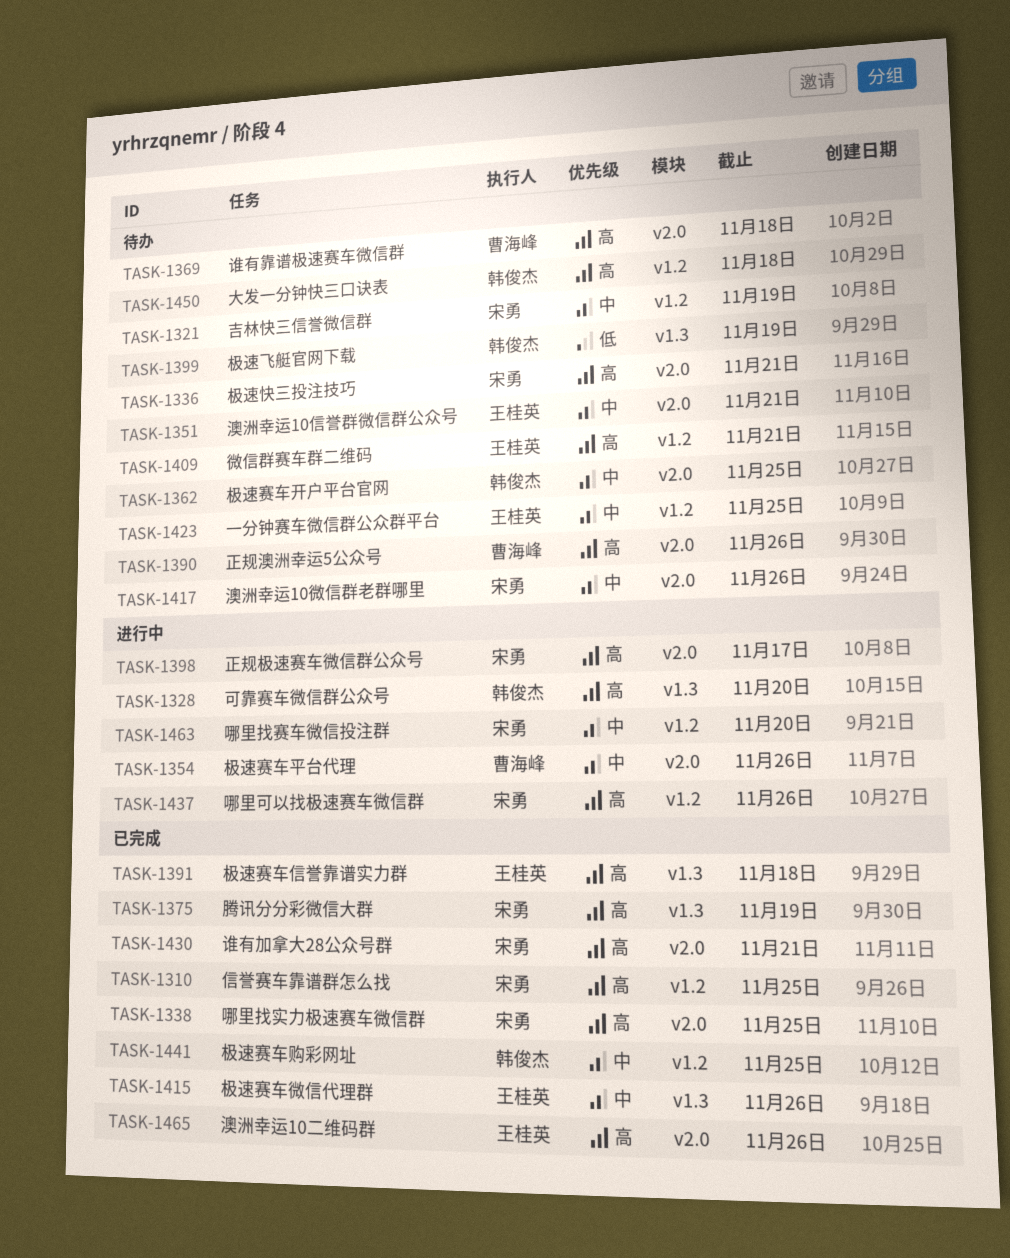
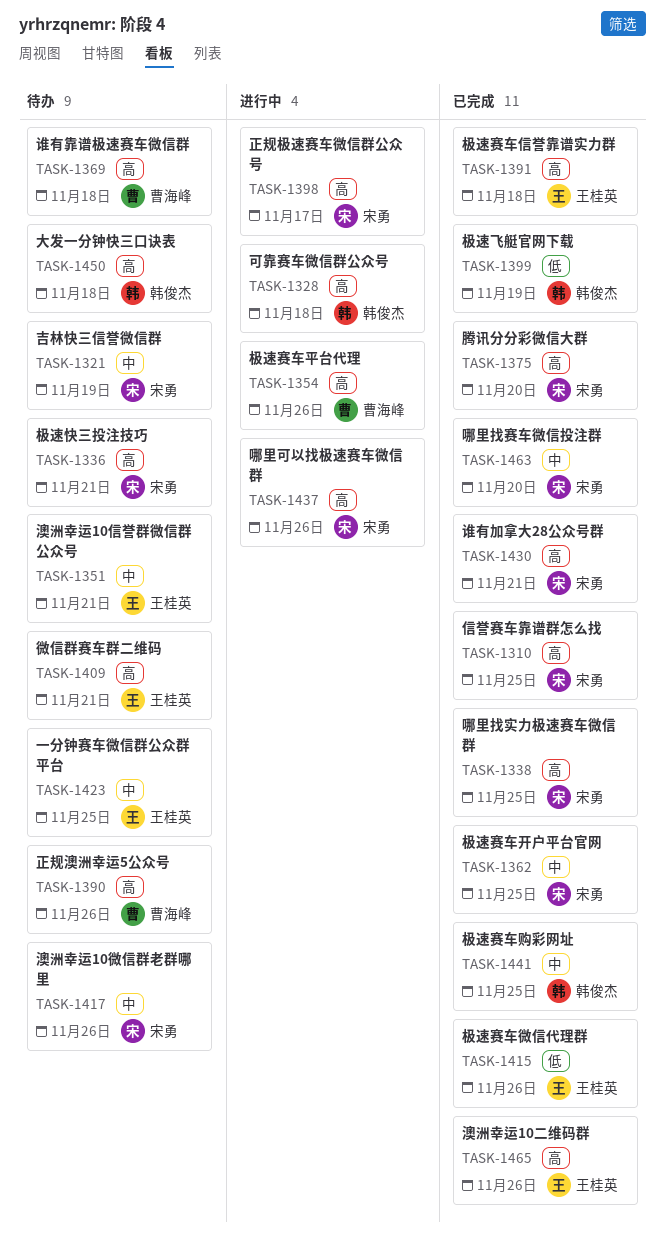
TASK-1328, due: Nov 20 -> Nov 18
TASK-1354, priority: 中 -> 高
TASK-1362, status: 待办 -> 已完成
TASK-1362, owner: 韩俊杰 -> 宋勇
TASK-1375, due: Nov 19 -> Nov 20
TASK-1399, status: 待办 -> 已完成
TASK-1415, priority: 中 -> 低
TASK-1463, status: 进行中 -> 已完成

